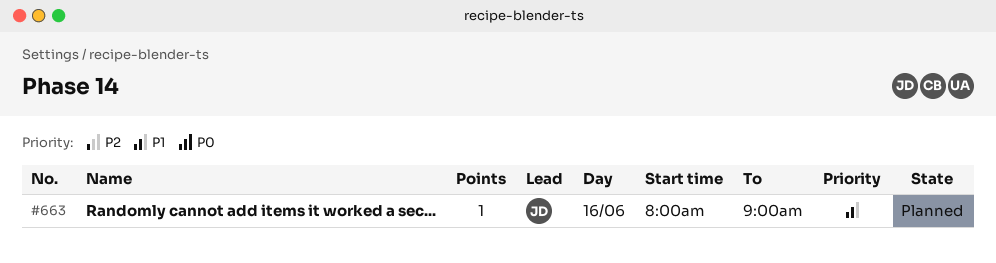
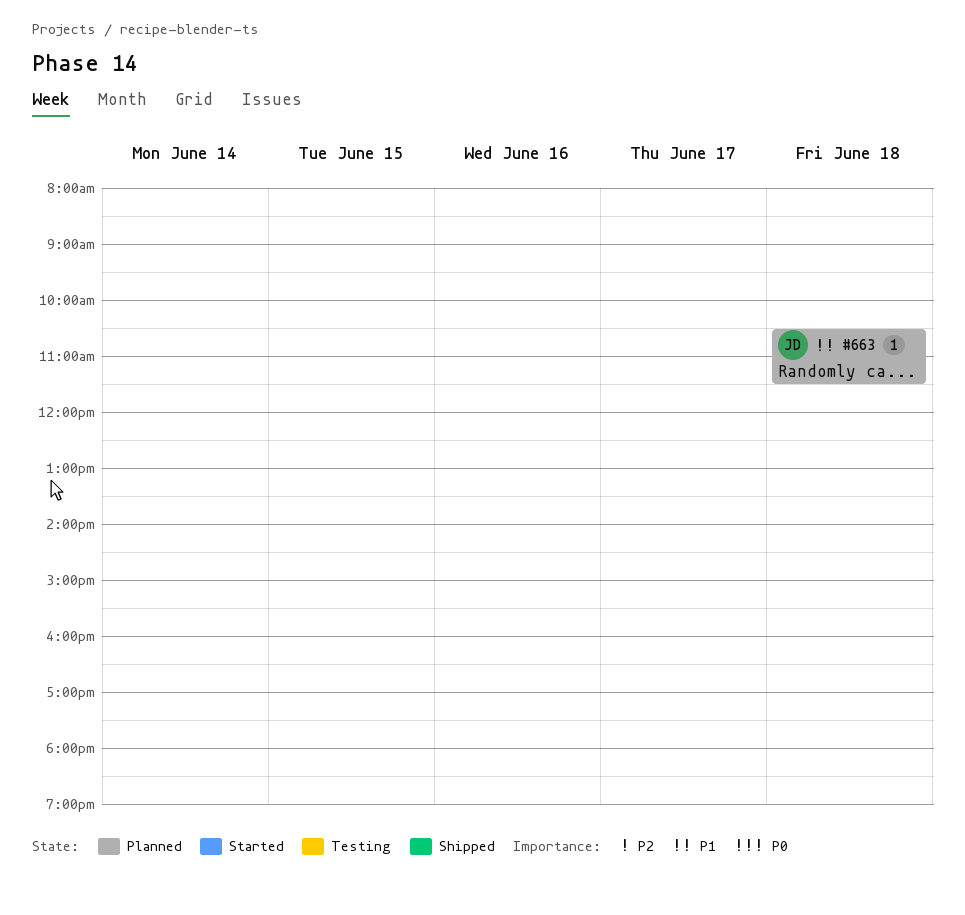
#663, day: Jun 16 -> Jun 18
#663, begins: 08:00 -> 10:30
#663, ends: 09:00 -> 11:30

